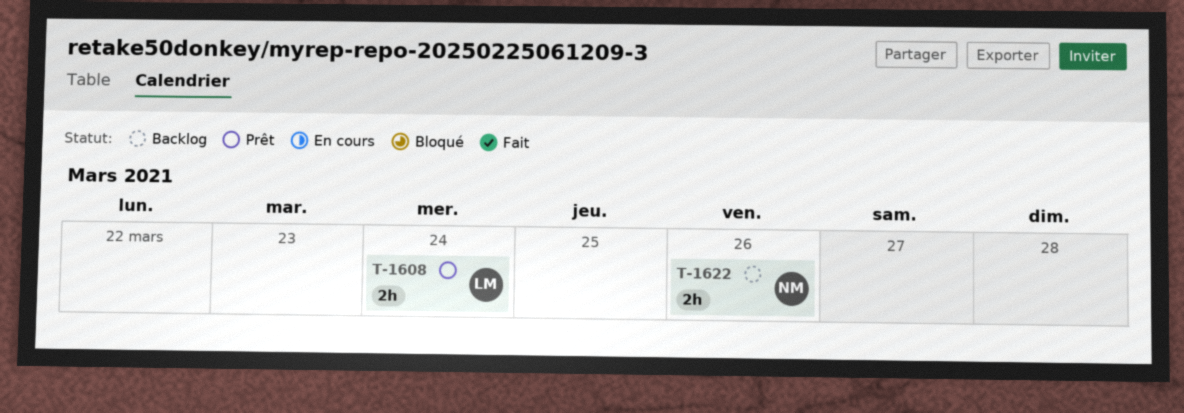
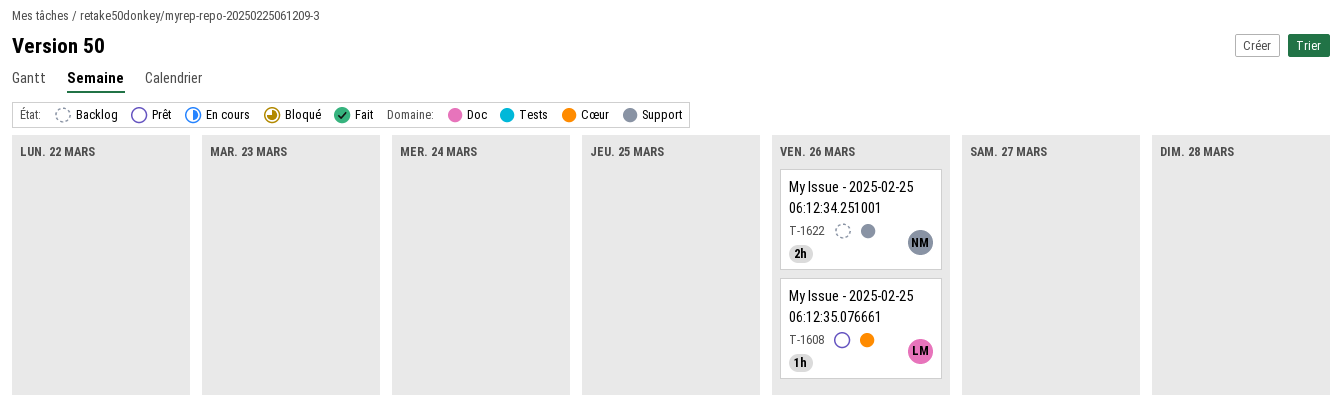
T-1608, estimate: 2h -> 1h
T-1608, due: Mar 24 -> Mar 26

